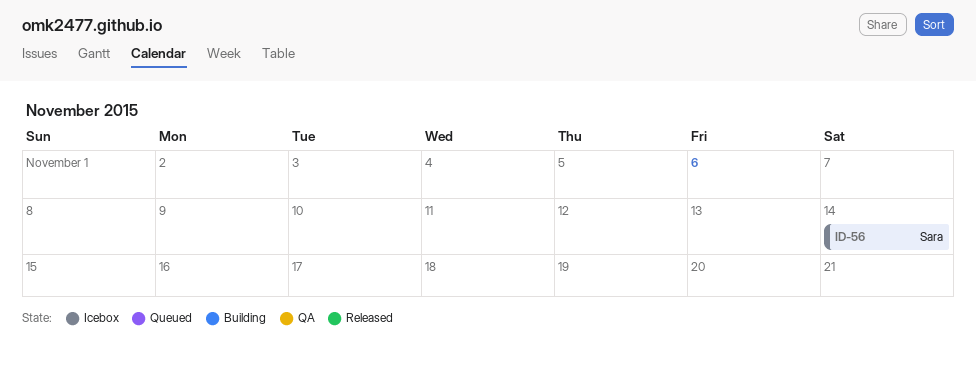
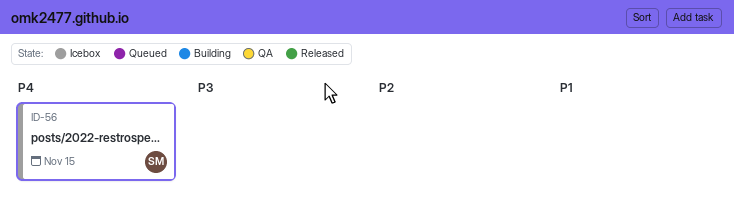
ID-56, due: Nov 14 -> Nov 15

